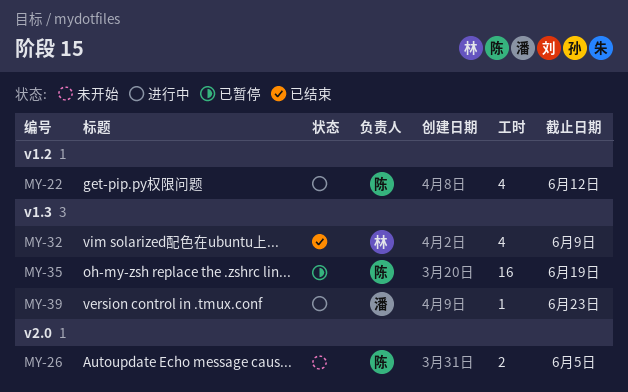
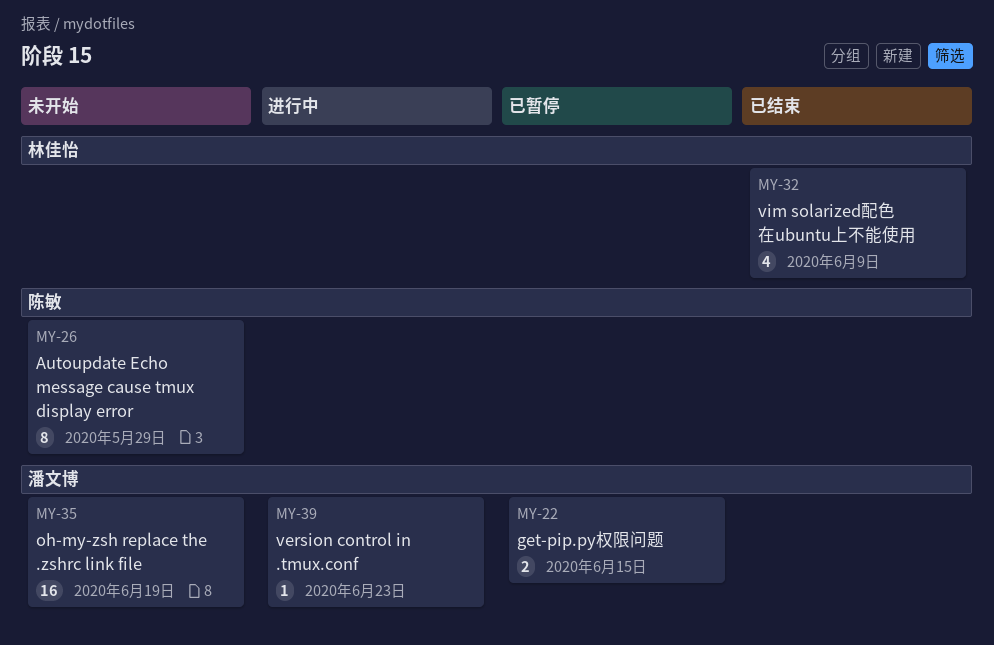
MY-22, status: 进行中 -> 已暂停
MY-22, owner: 陈敏 -> 潘文博
MY-22, estimate: 4 -> 2
MY-22, due: Jun 12 -> Jun 15
MY-26, estimate: 2 -> 8
MY-26, due: Jun 5 -> May 29
MY-35, status: 已暂停 -> 未开始
MY-35, owner: 陈敏 -> 潘文博

